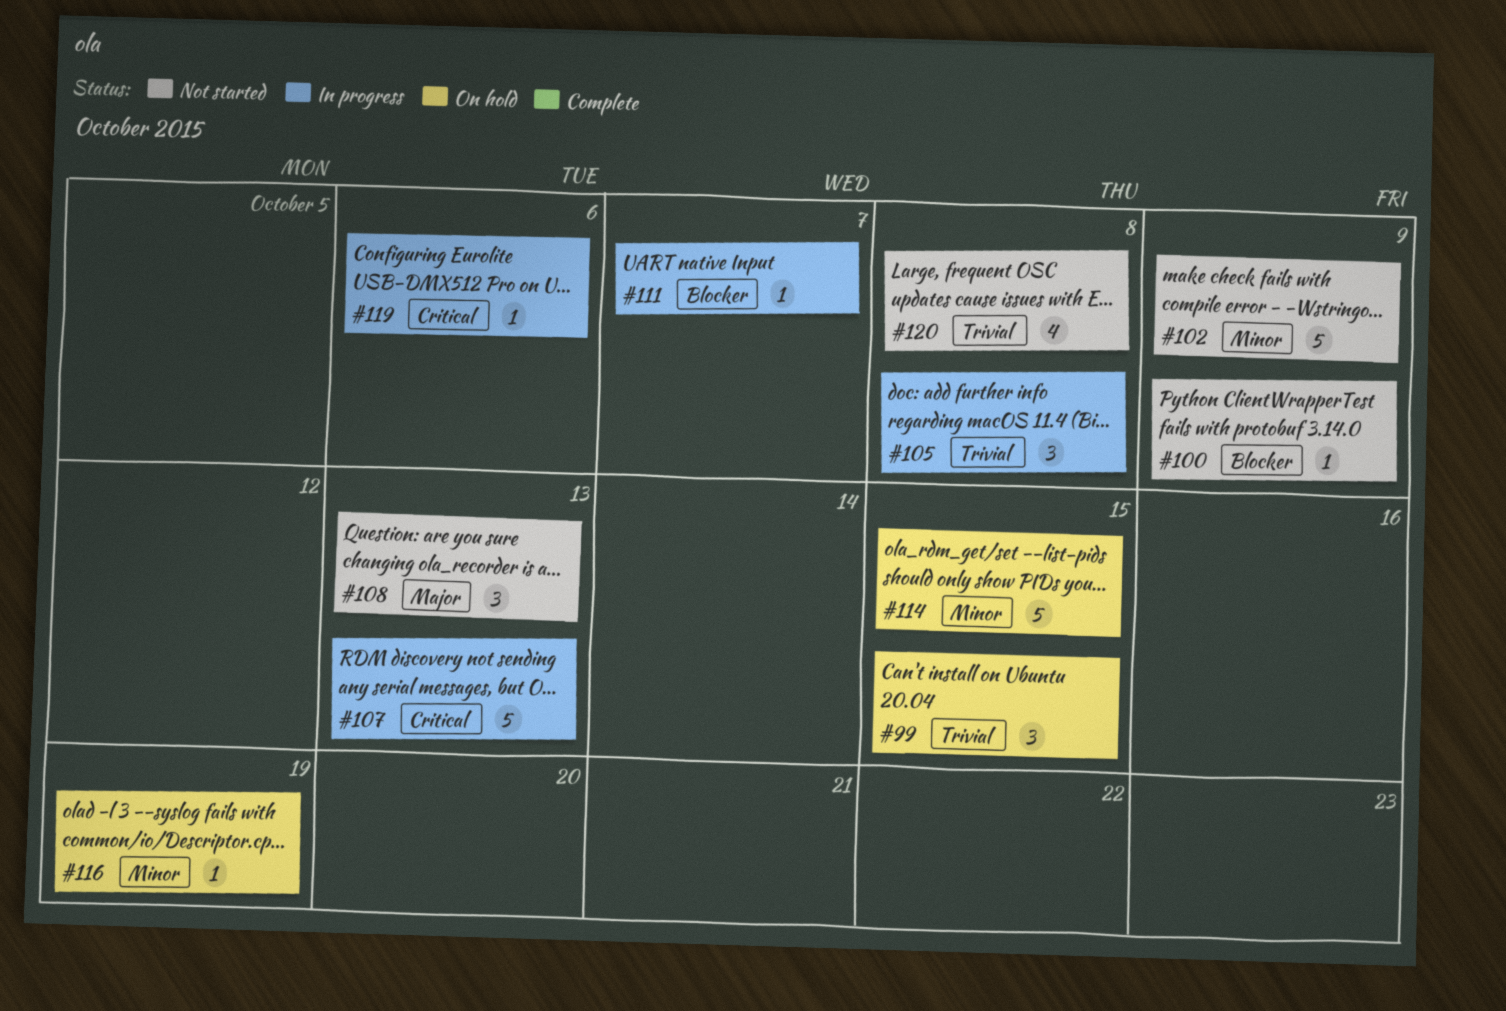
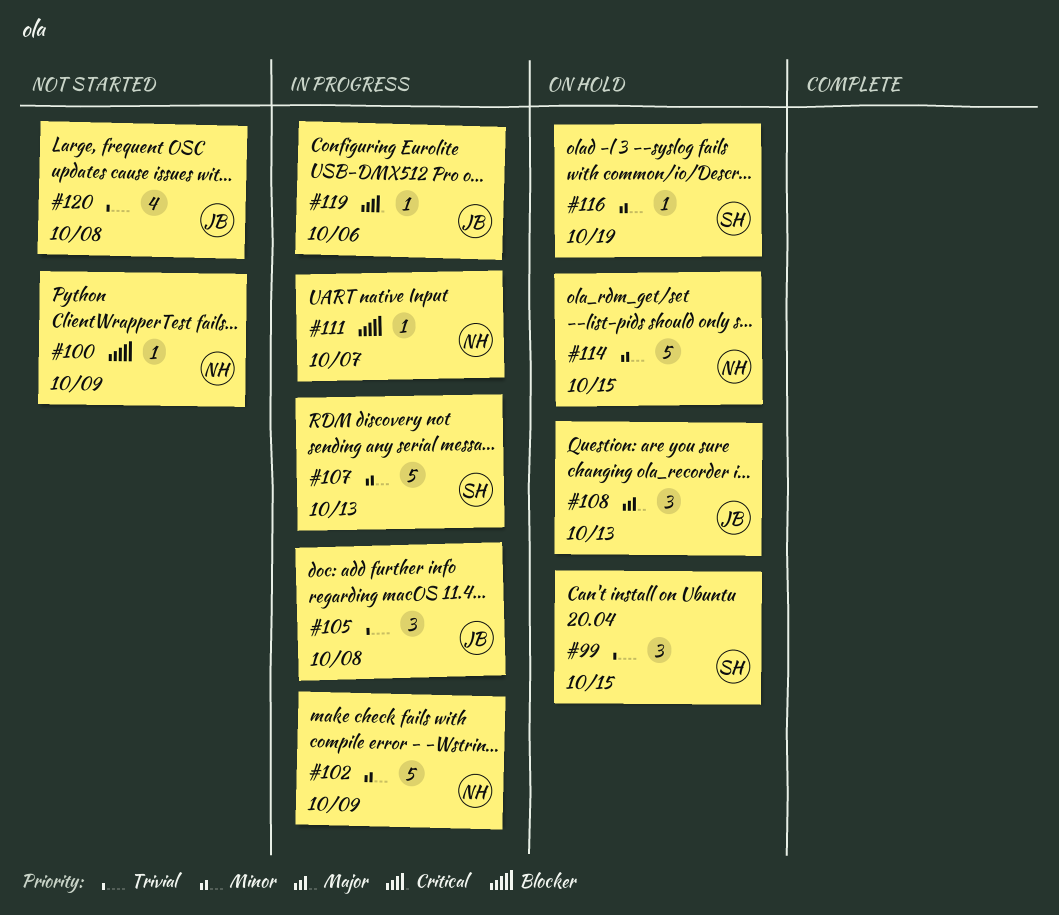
#102, status: Not started -> In progress
#107, priority: Critical -> Minor
#108, status: Not started -> On hold

